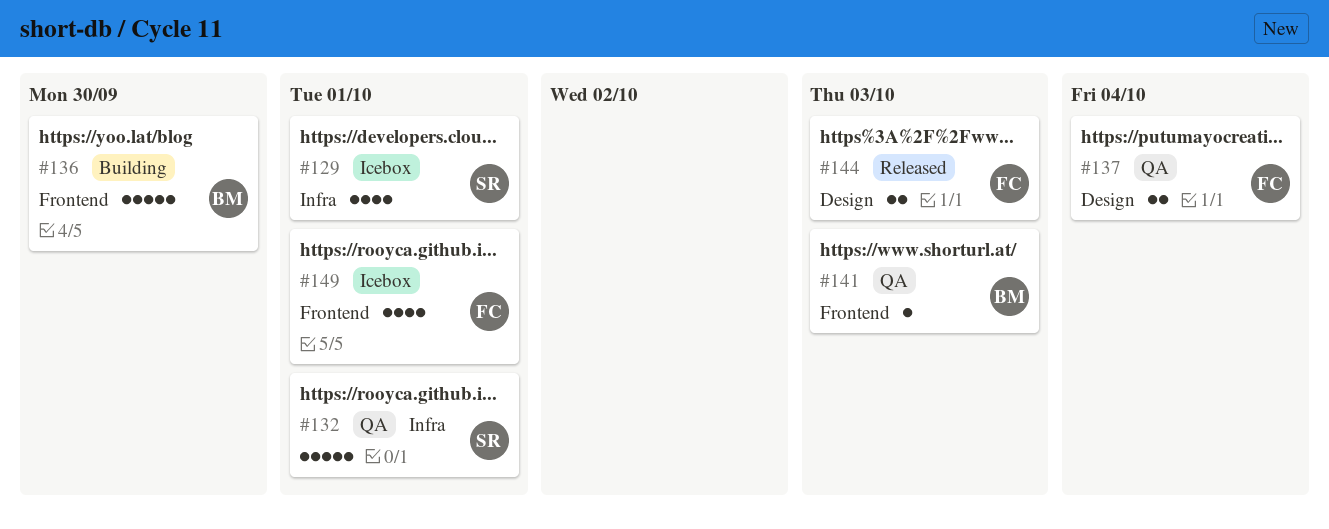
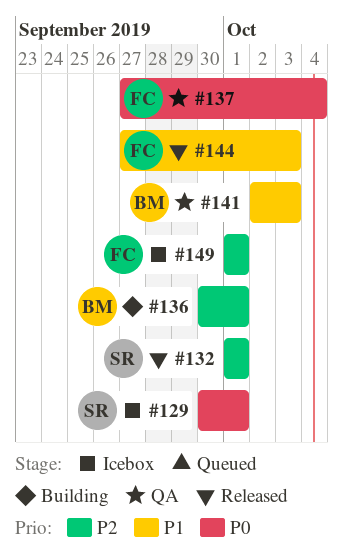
#132, status: QA -> Released
#136, due: Sep 30 -> Oct 1

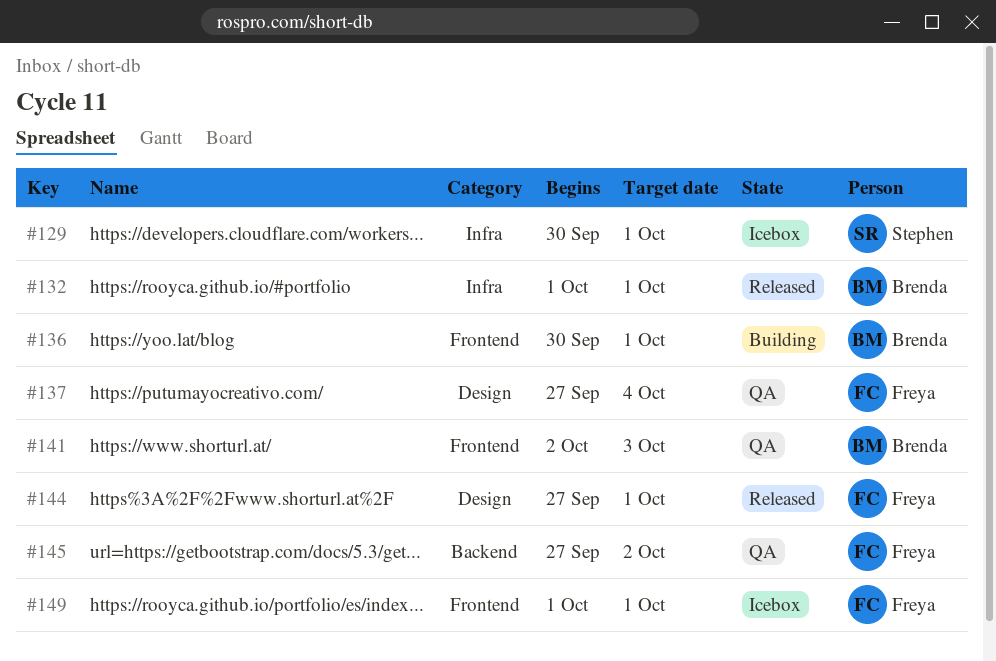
#132, owner: Stephen -> Brenda
#144, due: Oct 3 -> Oct 1
#145: none -> present

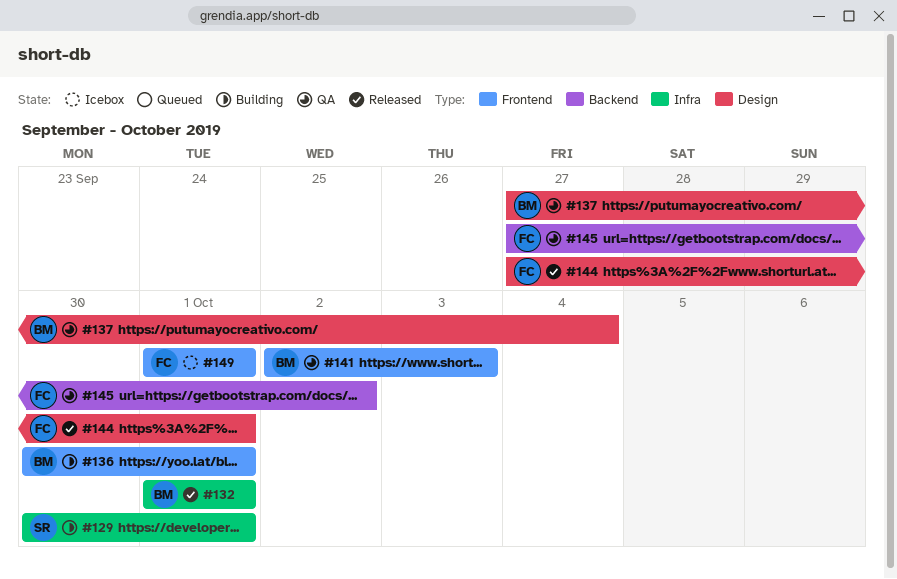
#129, status: Icebox -> Building
#137, owner: Freya -> Brenda

